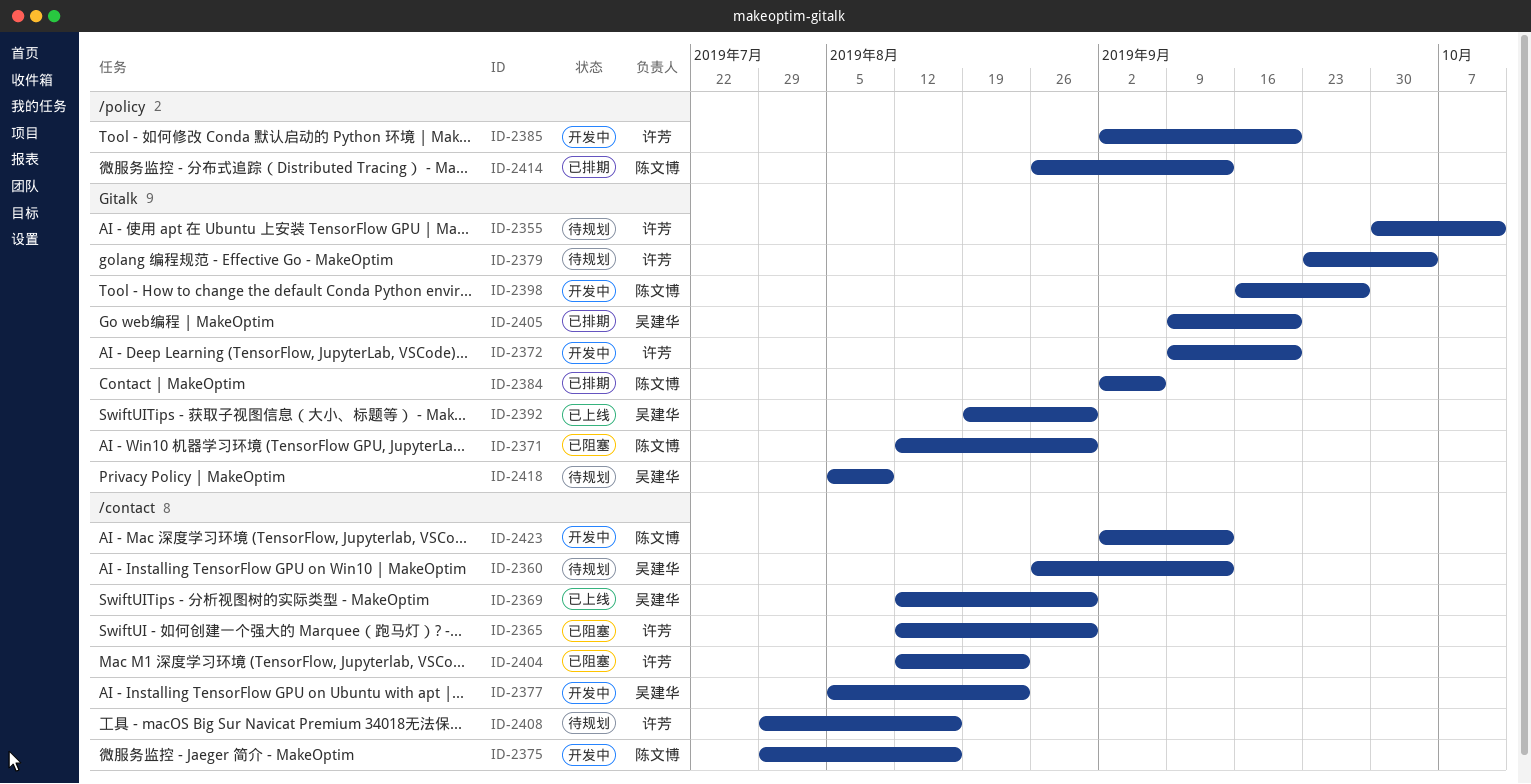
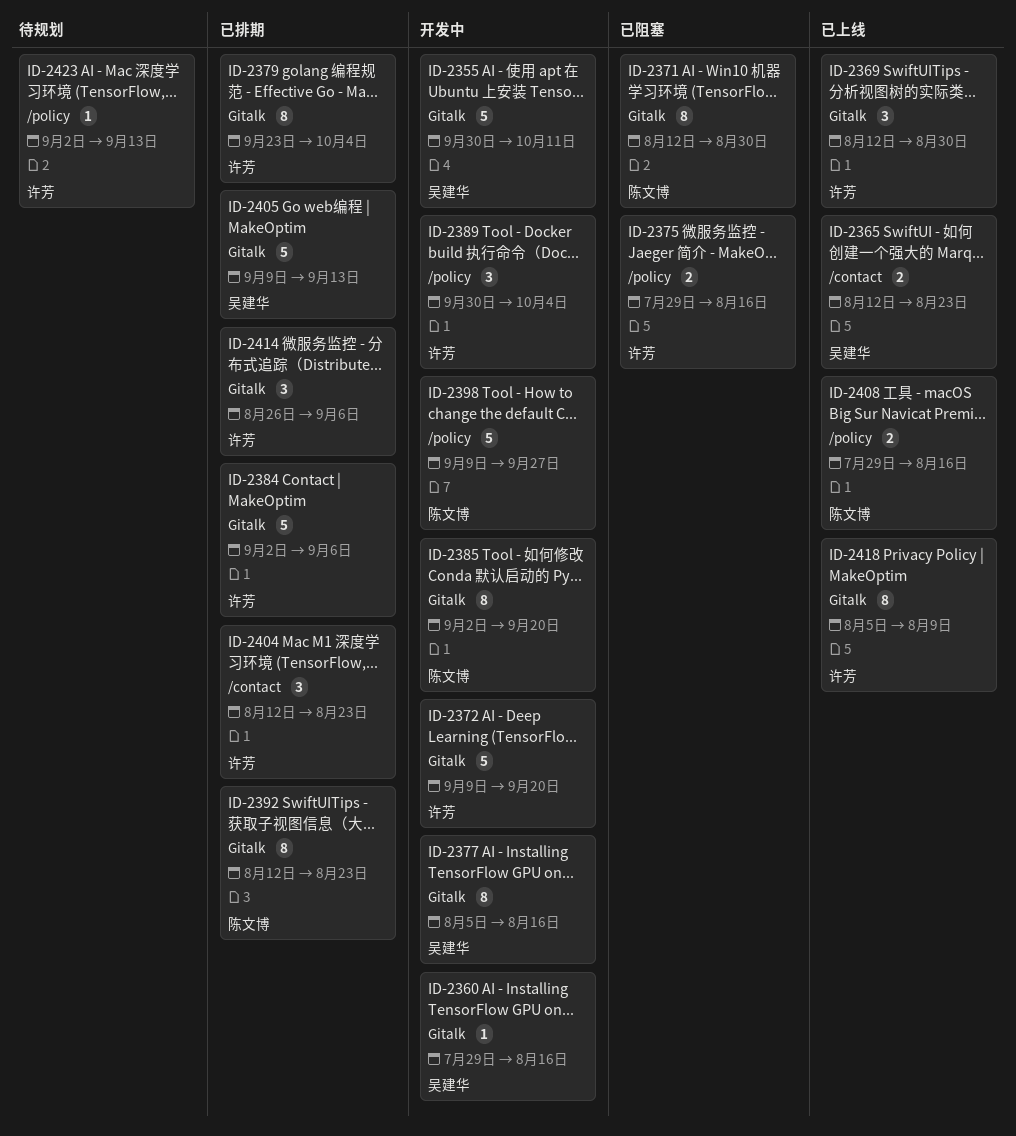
ID-2355, status: 待规划 -> 开发中
ID-2355, owner: 许芳 -> 吴建华
ID-2360, status: 待规划 -> 开发中
ID-2360, label: /contact -> Gitalk
ID-2360, start: Aug 26 -> Jul 29
ID-2360, due: Sep 13 -> Aug 16
ID-2365, status: 已阻塞 -> 已上线
ID-2365, owner: 许芳 -> 吴建华
ID-2365, due: Aug 30 -> Aug 23
ID-2369, owner: 吴建华 -> 许芳
ID-2369, label: /contact -> Gitalk
ID-2375, status: 开发中 -> 已阻塞
ID-2375, owner: 陈文博 -> 许芳
ID-2375, label: /contact -> /policy
ID-2377, label: /contact -> Gitalk
ID-2377, due: Aug 23 -> Aug 16
ID-2379, status: 待规划 -> 已排期
ID-2384, owner: 陈文博 -> 许芳
ID-2385, owner: 许芳 -> 陈文博
ID-2385, label: /policy -> Gitalk
ID-2389: none -> present
ID-2392, status: 已上线 -> 已排期
ID-2392, owner: 吴建华 -> 陈文博
ID-2392, start: Aug 19 -> Aug 12
ID-2392, due: Aug 30 -> Aug 23
ID-2398, label: Gitalk -> /policy
ID-2398, start: Sep 16 -> Sep 9
ID-2404, status: 已阻塞 -> 已排期
ID-2405, due: Sep 20 -> Sep 13
ID-2408, status: 待规划 -> 已上线
ID-2408, owner: 许芳 -> 陈文博
ID-2408, label: /contact -> /policy
ID-2414, owner: 陈文博 -> 许芳
ID-2414, label: /policy -> Gitalk
ID-2414, due: Sep 13 -> Sep 6
ID-2418, status: 待规划 -> 已上线
ID-2418, owner: 吴建华 -> 许芳
ID-2423, status: 开发中 -> 待规划
ID-2423, owner: 陈文博 -> 许芳
ID-2423, label: /contact -> /policy

